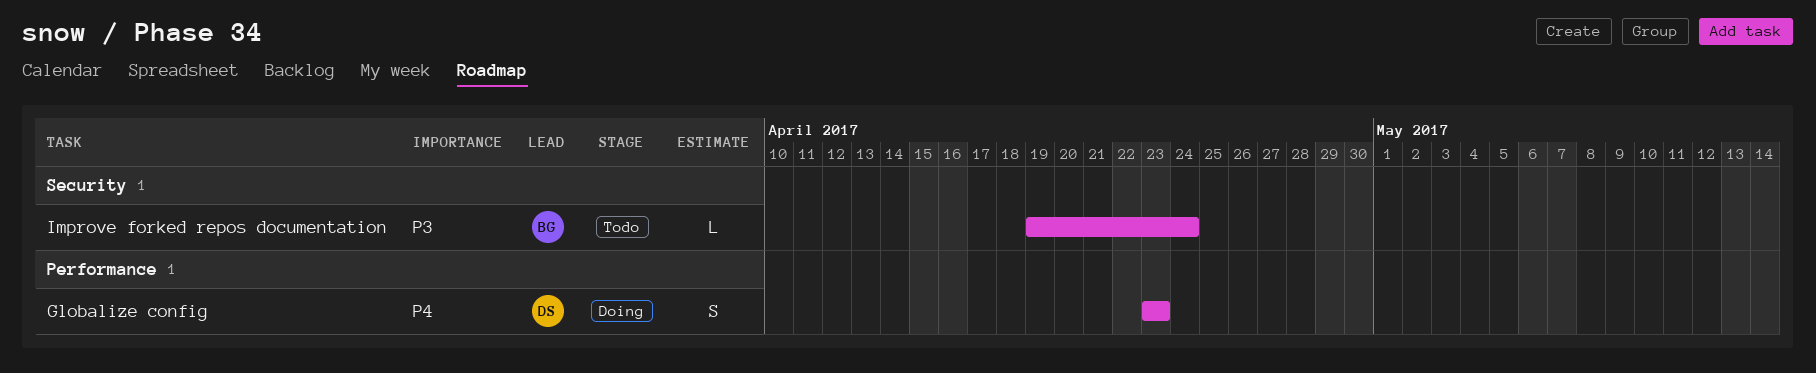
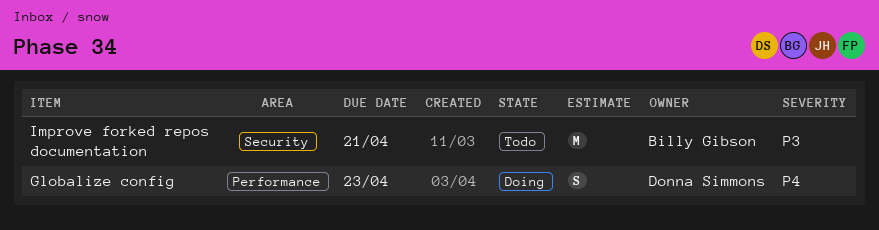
Improve forked repos documentation, estimate: L -> M
Improve forked repos documentation, due: Apr 24 -> Apr 21

